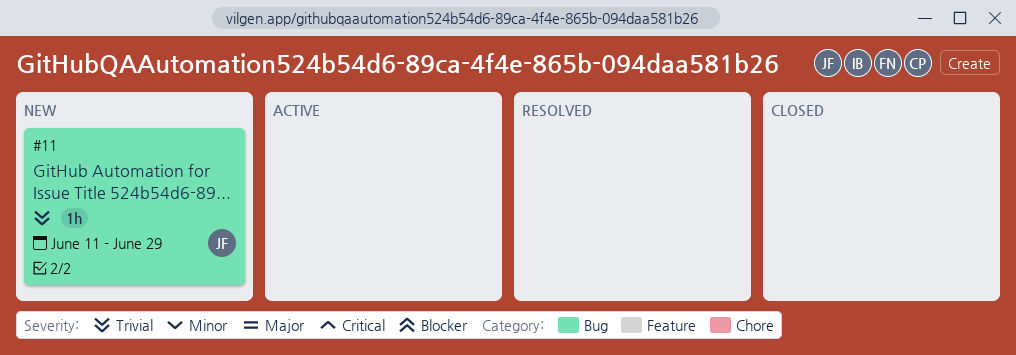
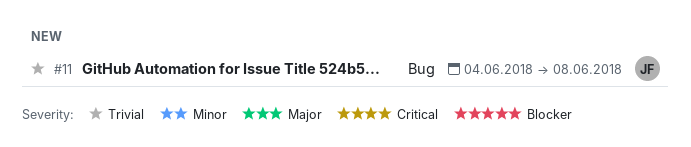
#11, start: Jun 11 -> Jun 4
#11, due: Jun 29 -> Jun 8

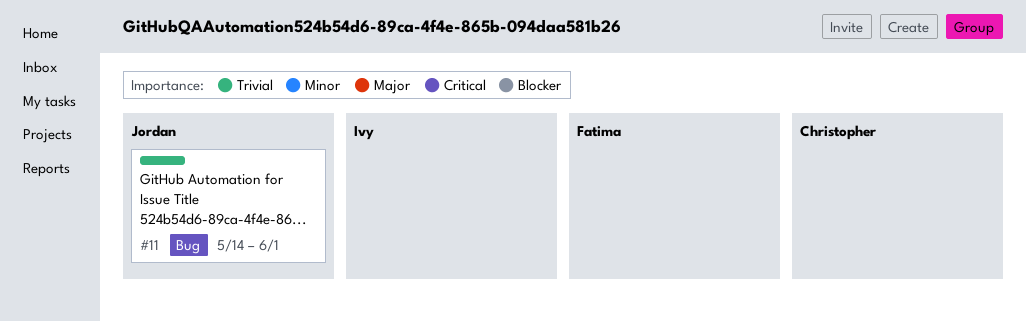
#11, start: Jun 4 -> May 14
#11, due: Jun 8 -> Jun 1

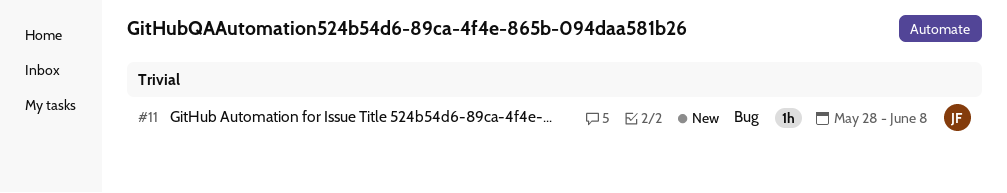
#11, start: May 14 -> May 28
#11, due: Jun 1 -> Jun 8

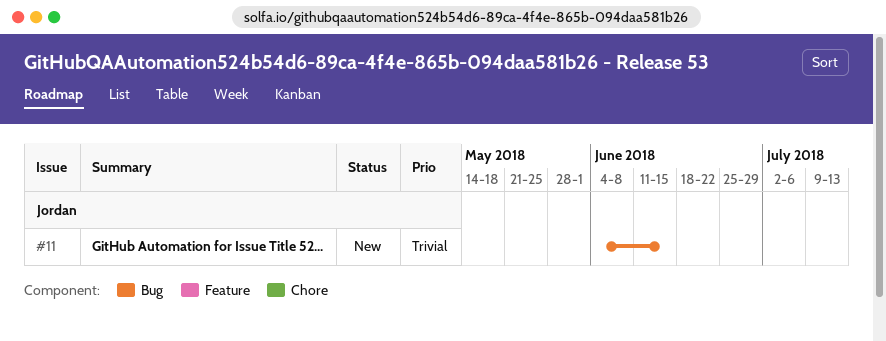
#11, start: May 28 -> Jun 4
#11, due: Jun 8 -> Jun 15

